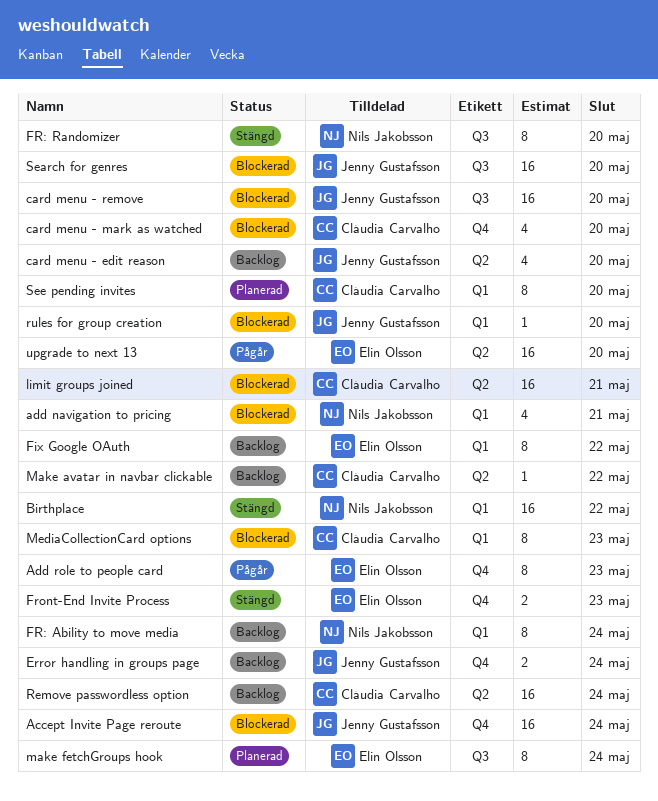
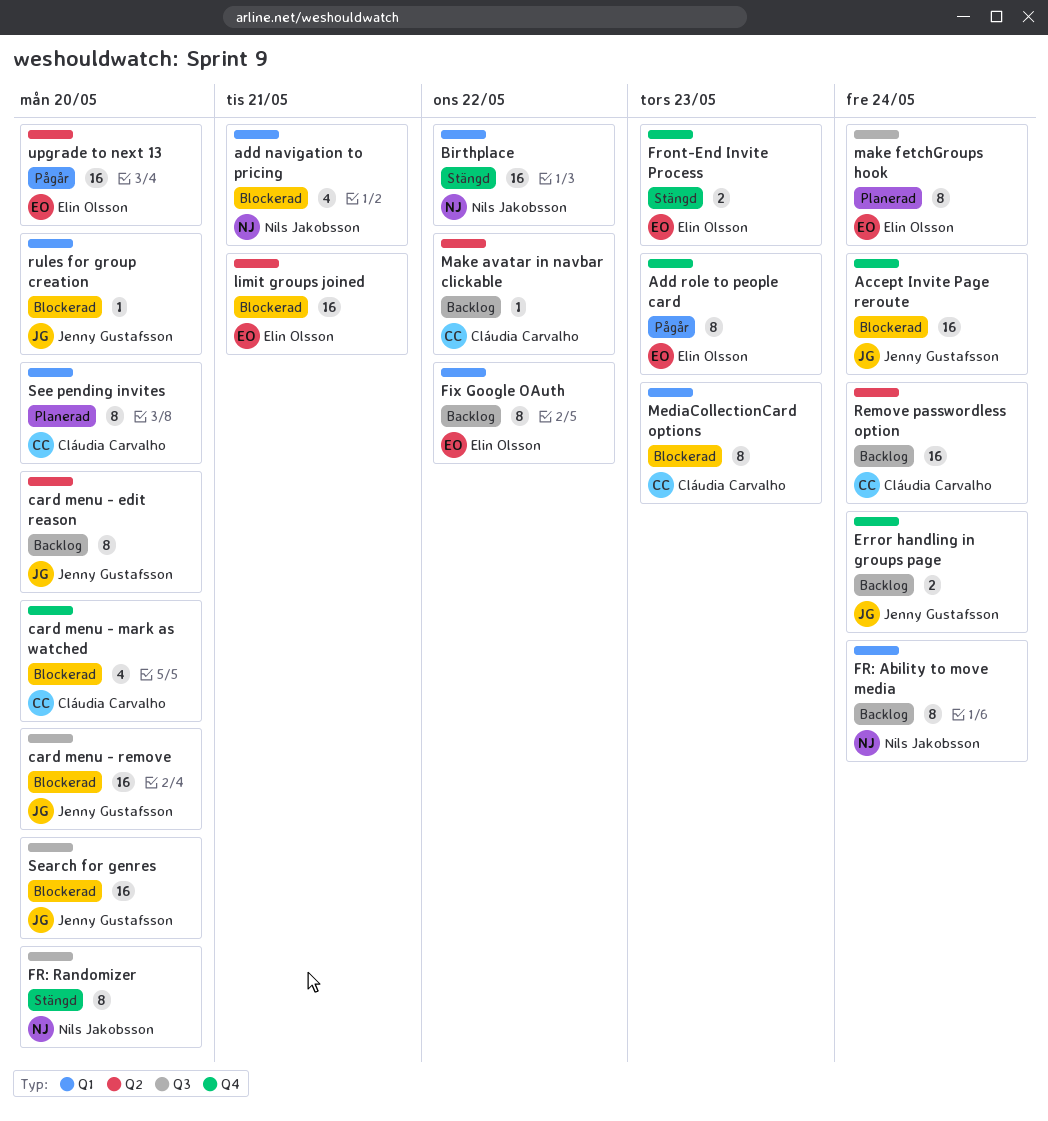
card menu - edit reason, estimate: 4 -> 8
limit groups joined, owner: Cláudia Carvalho -> Elin Olsson

